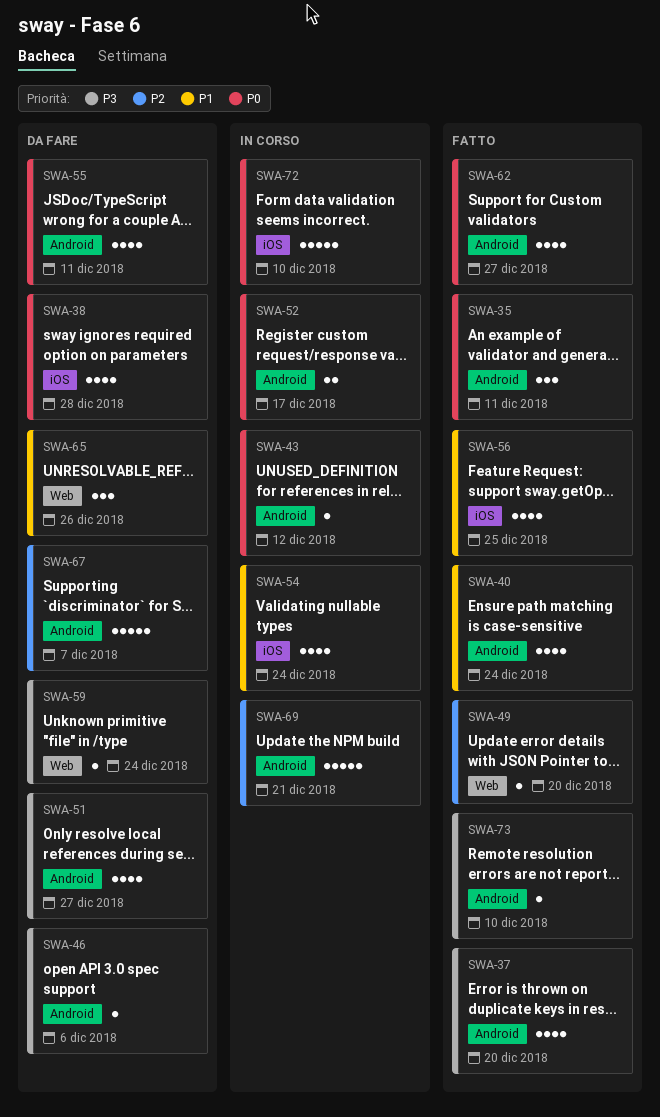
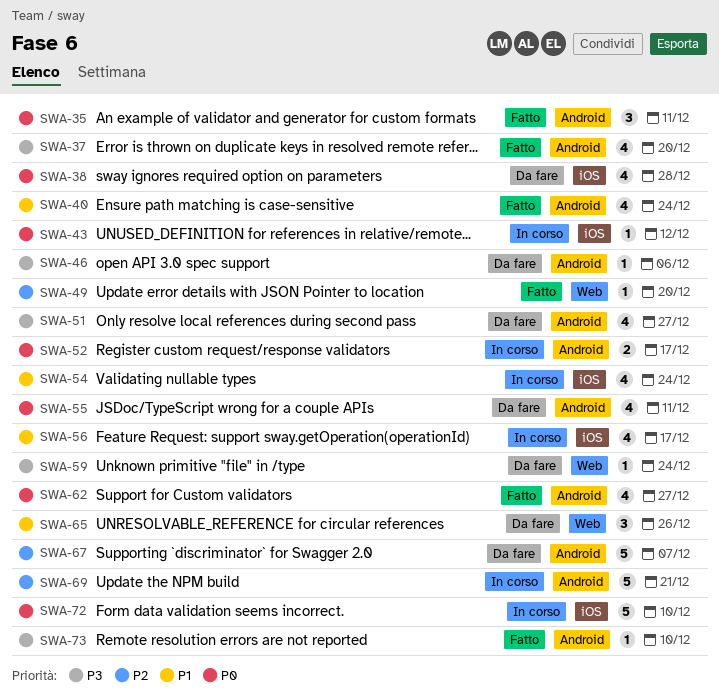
SWA-43, label: Android -> iOS
SWA-56, status: Fatto -> In corso
SWA-56, due: Dec 25 -> Dec 17

